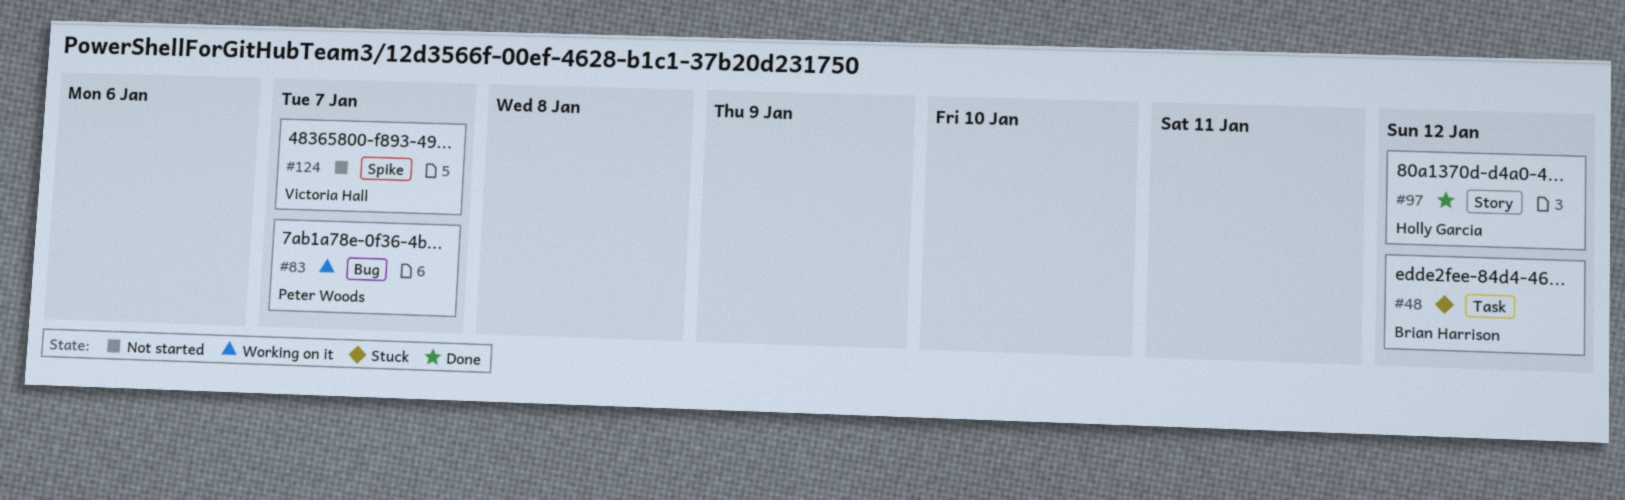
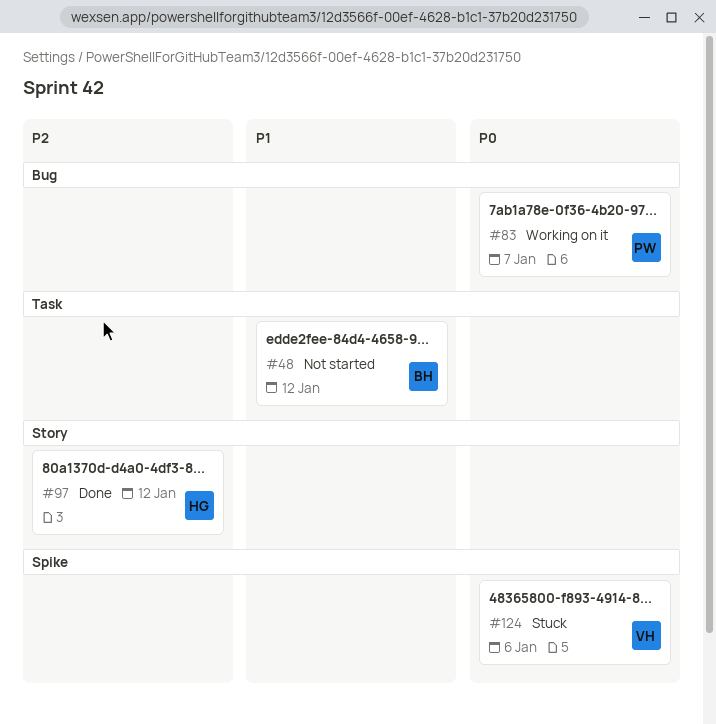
#48, status: Stuck -> Not started
#124, status: Not started -> Stuck
#124, due: Jan 7 -> Jan 6

